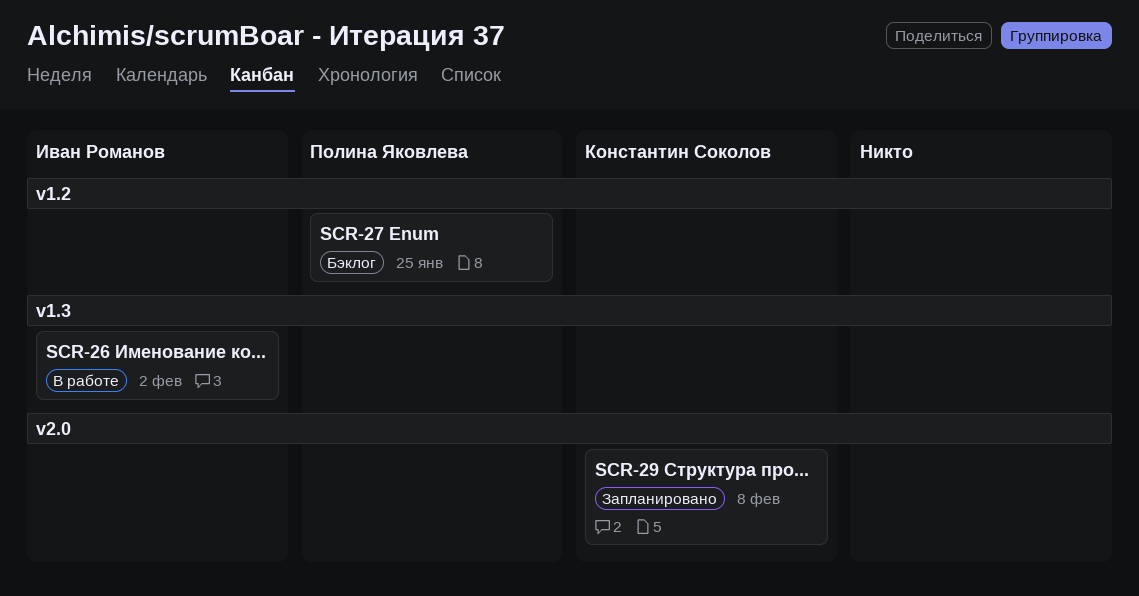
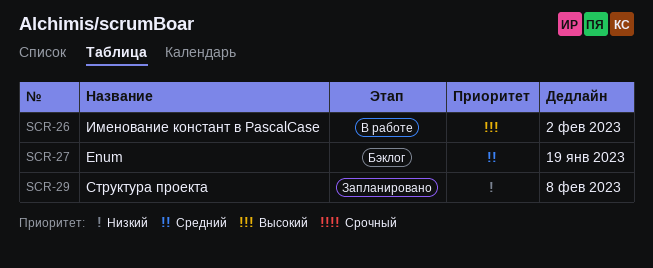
SCR-27, due: Jan 25 -> Jan 19

